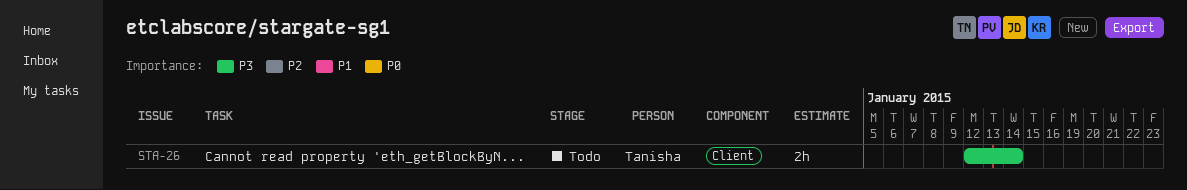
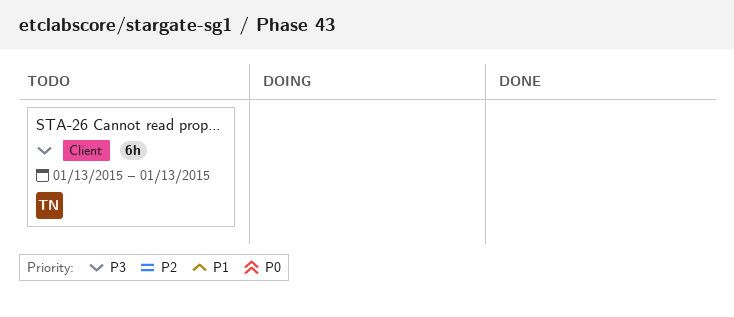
STA-26, estimate: 2h -> 6h
STA-26, start: Jan 12 -> Jan 13
STA-26, due: Jan 14 -> Jan 13

